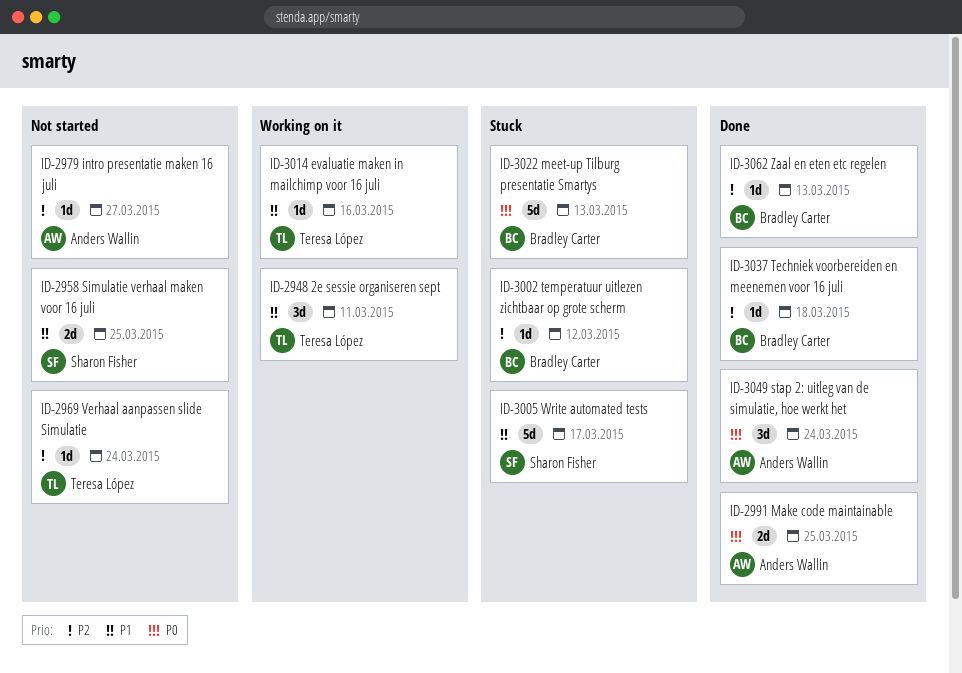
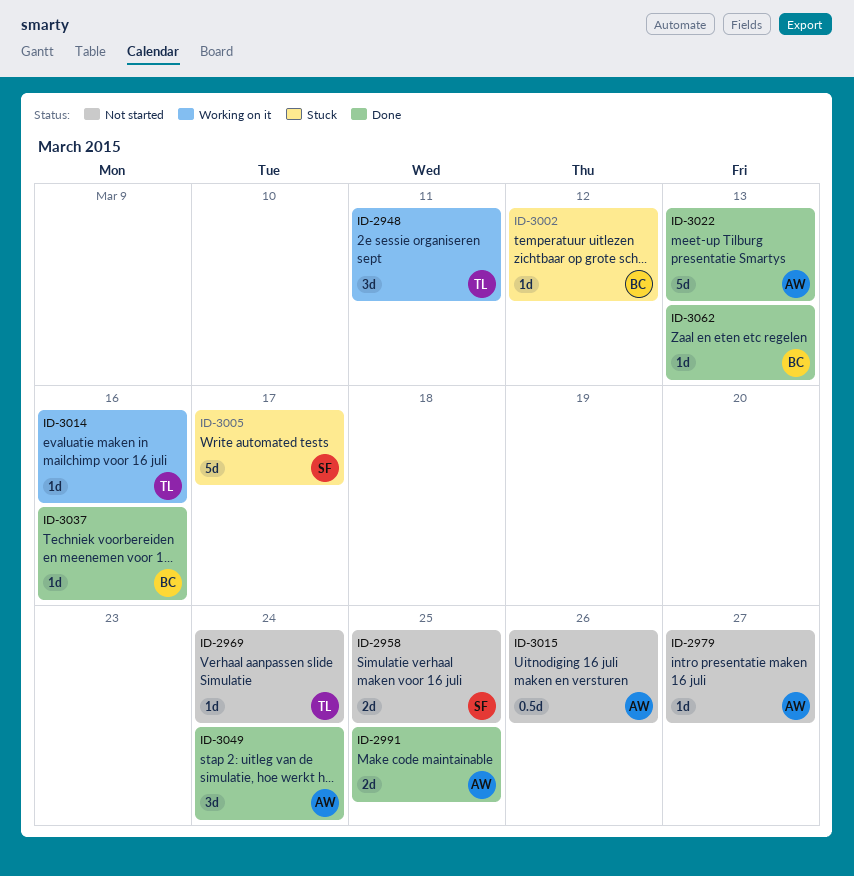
ID-3015: none -> present
ID-3022, status: Stuck -> Done
ID-3022, owner: Bradley Carter -> Anders Wallin
ID-3037, due: Mar 18 -> Mar 16

